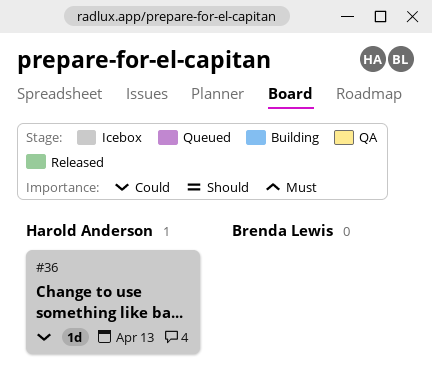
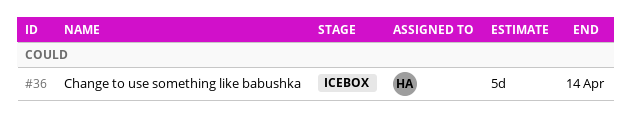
#36, estimate: 1d -> 5d
#36, due: Apr 13 -> Apr 14

